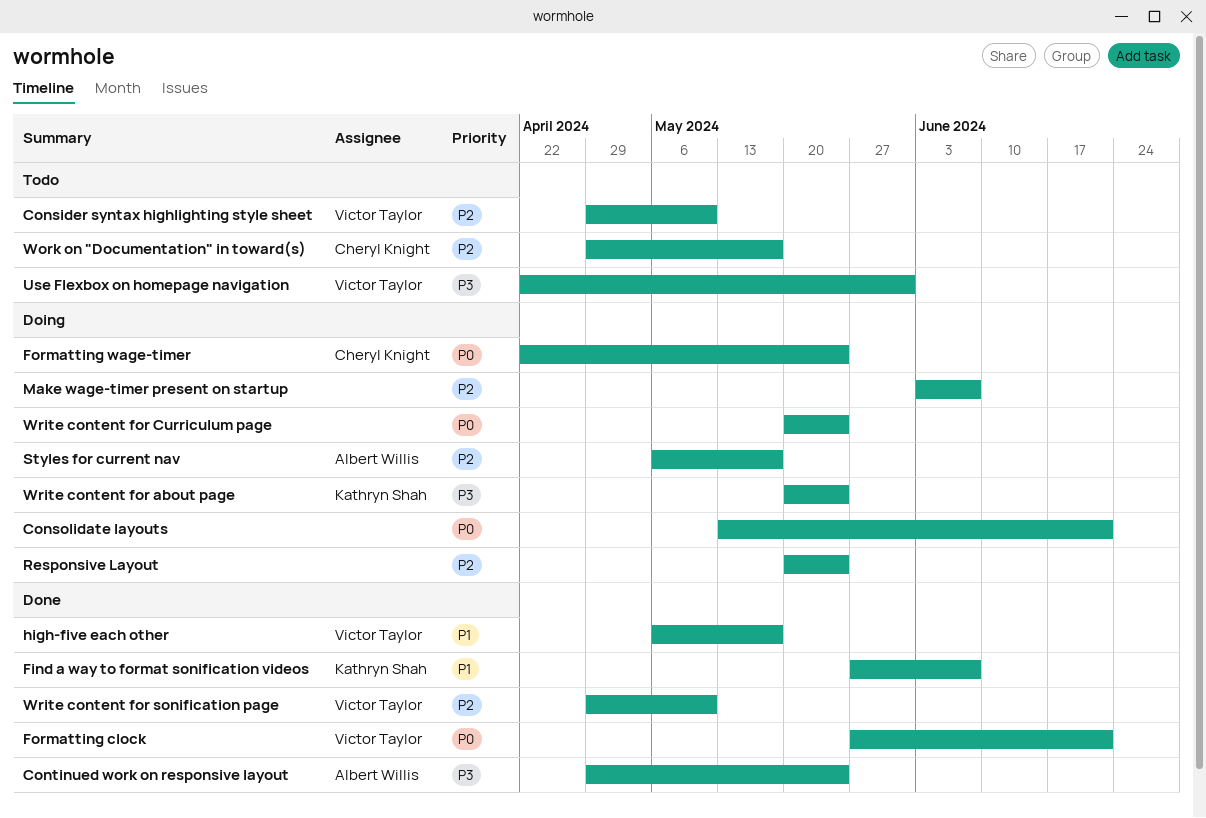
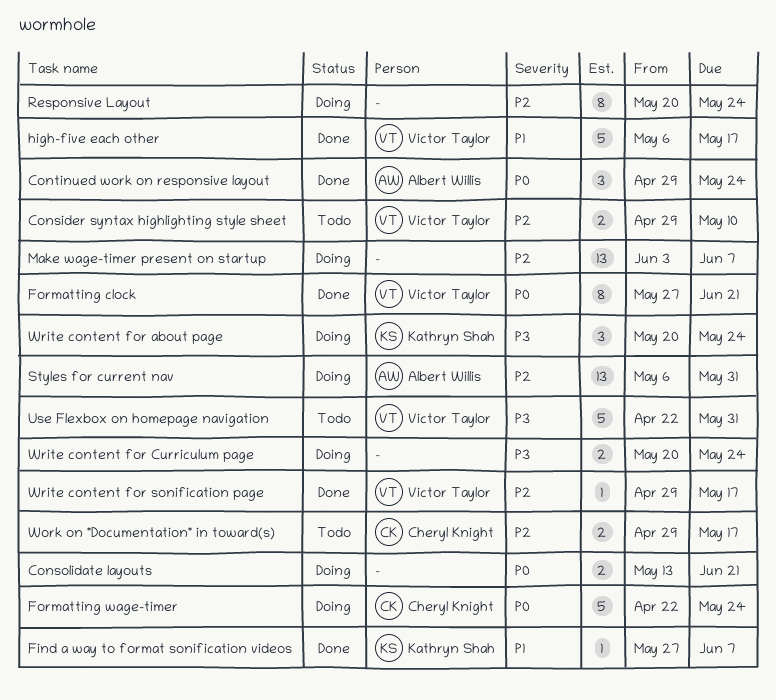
Continued work on responsive layout, priority: P3 -> P0
Styles for current nav, due: May 17 -> May 31
Write content for Curriculum page, priority: P0 -> P3
Write content for sonification page, due: May 10 -> May 17

